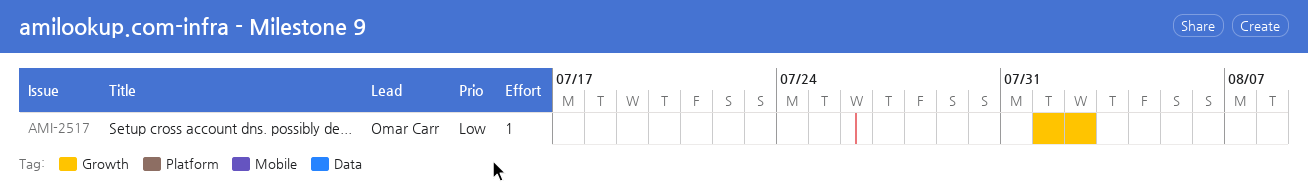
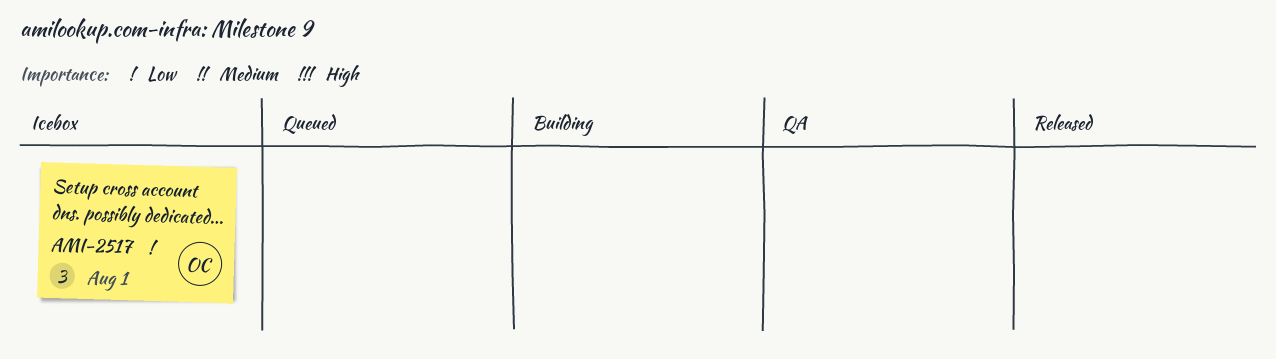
AMI-2517, estimate: 1 -> 3
AMI-2517, due: Aug 2 -> Aug 1

